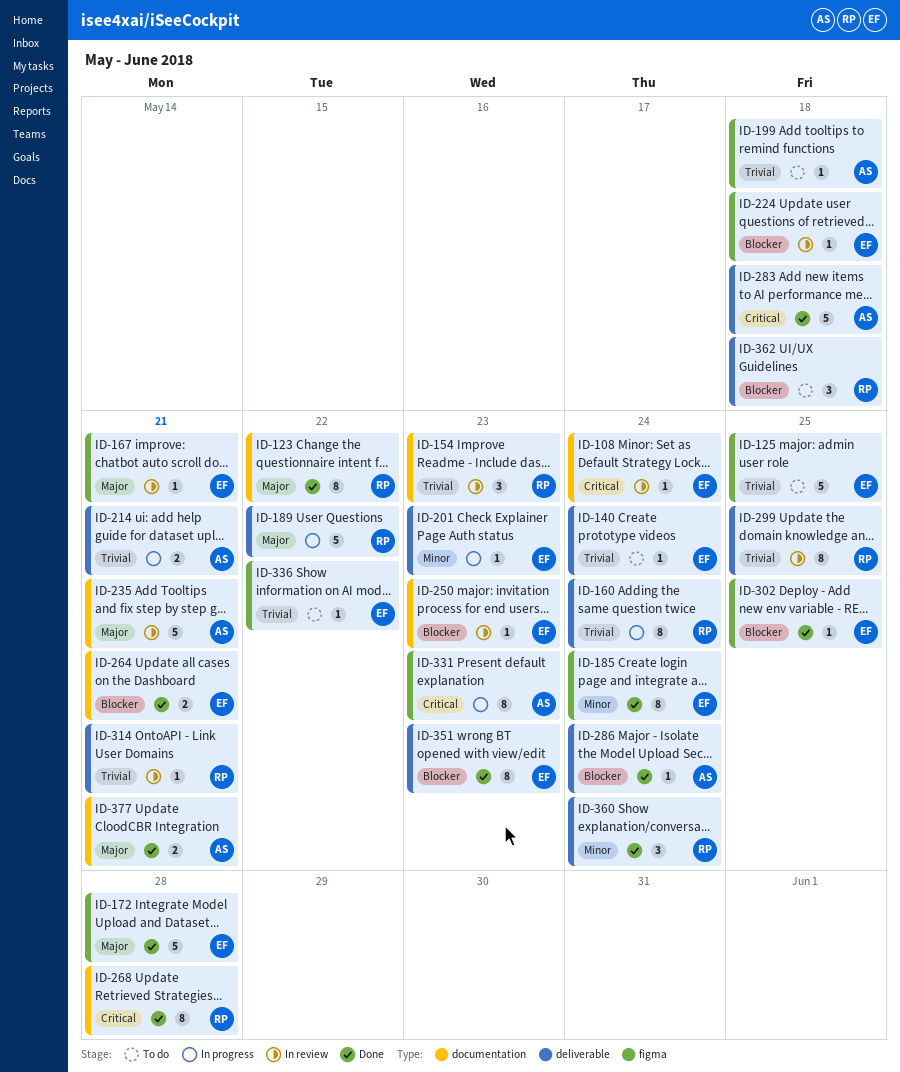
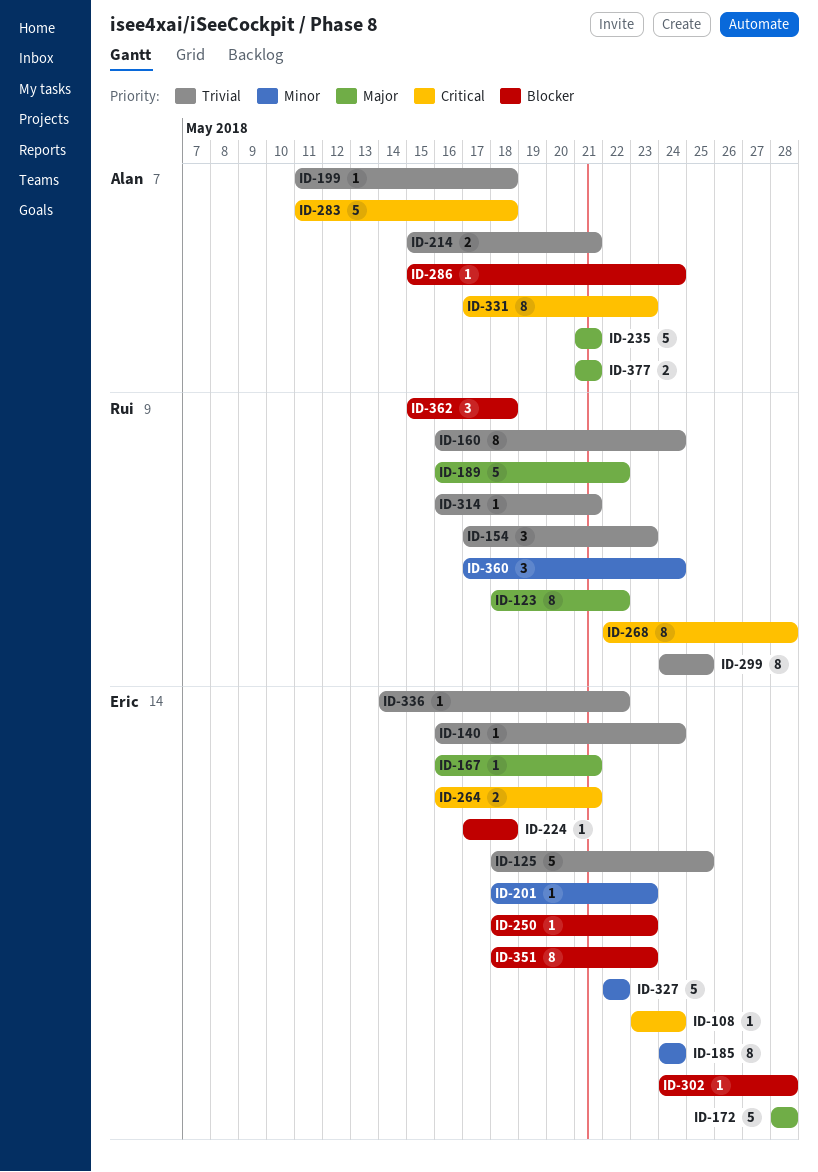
ID-264, priority: Blocker -> Critical
ID-302, due: May 25 -> May 28
ID-327: none -> present

